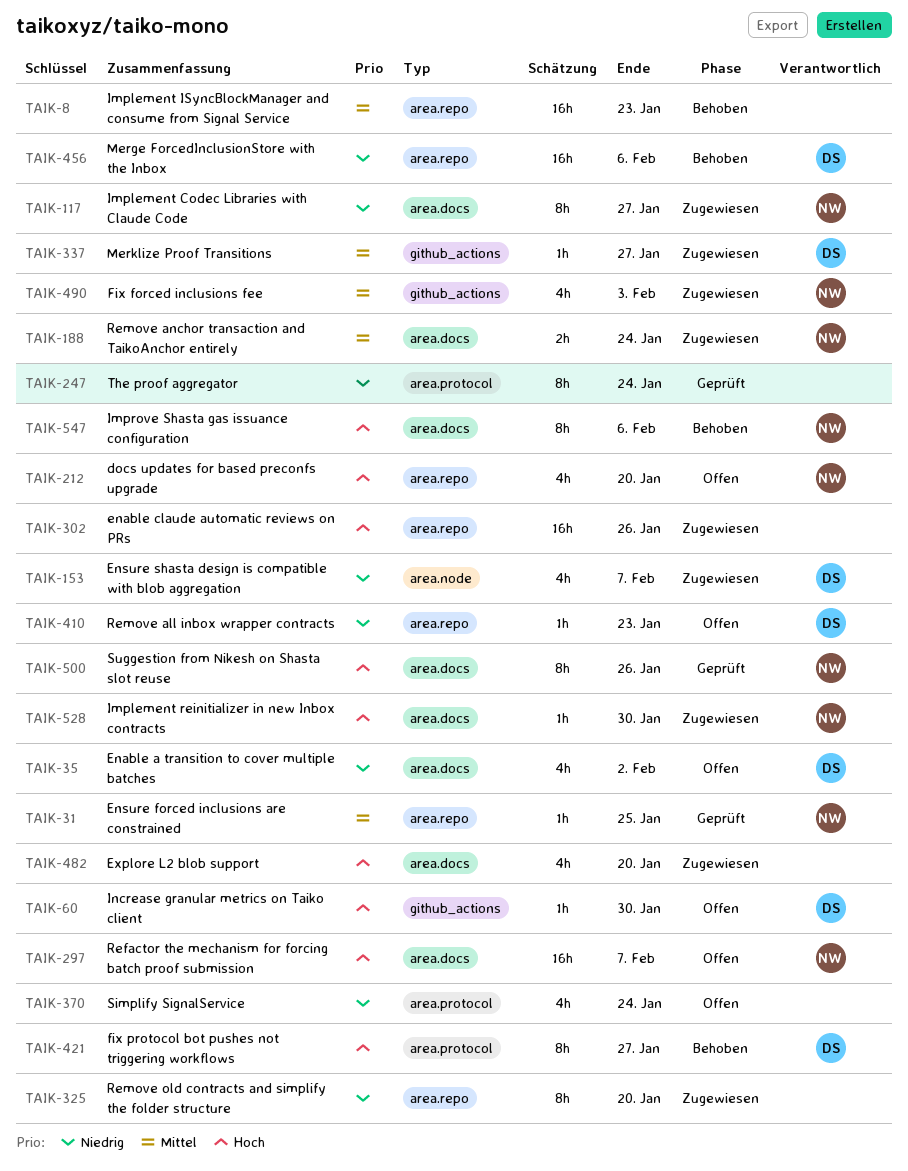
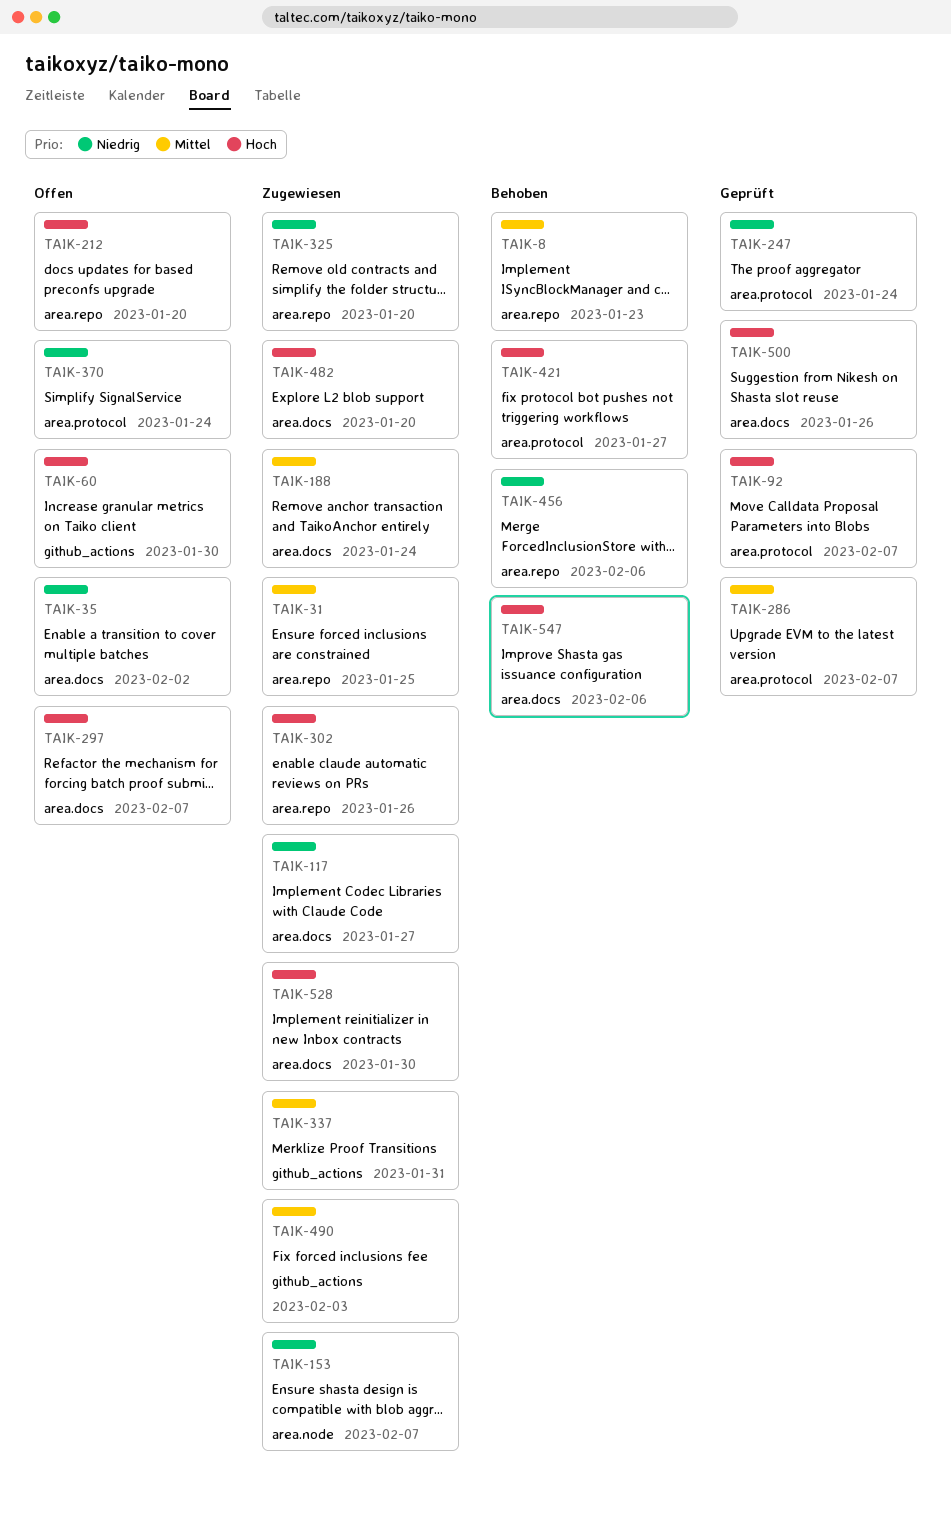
TAIK-31, status: Geprüft -> Zugewiesen
TAIK-92: none -> present
TAIK-286: none -> present
TAIK-337, due: Jan 27 -> Jan 31
TAIK-410: present -> none

